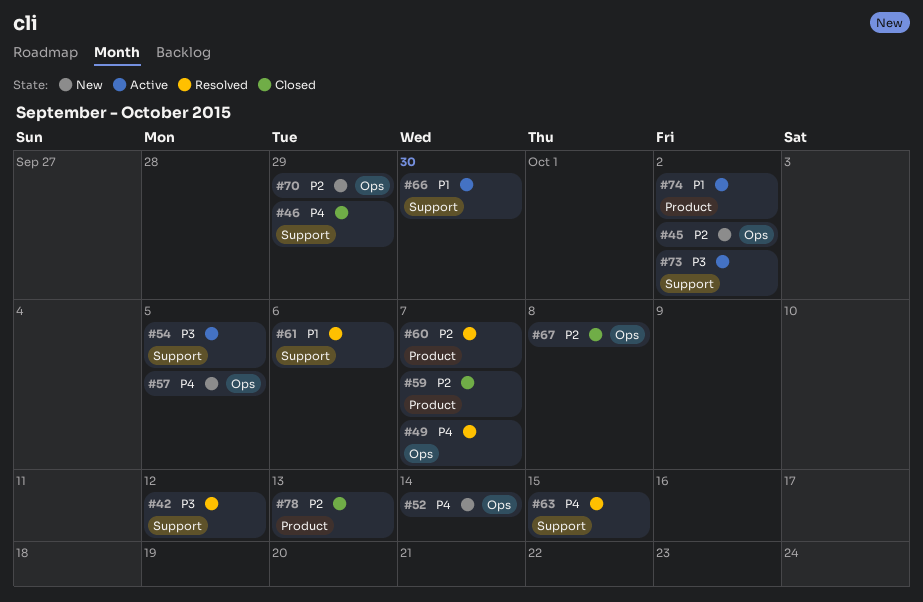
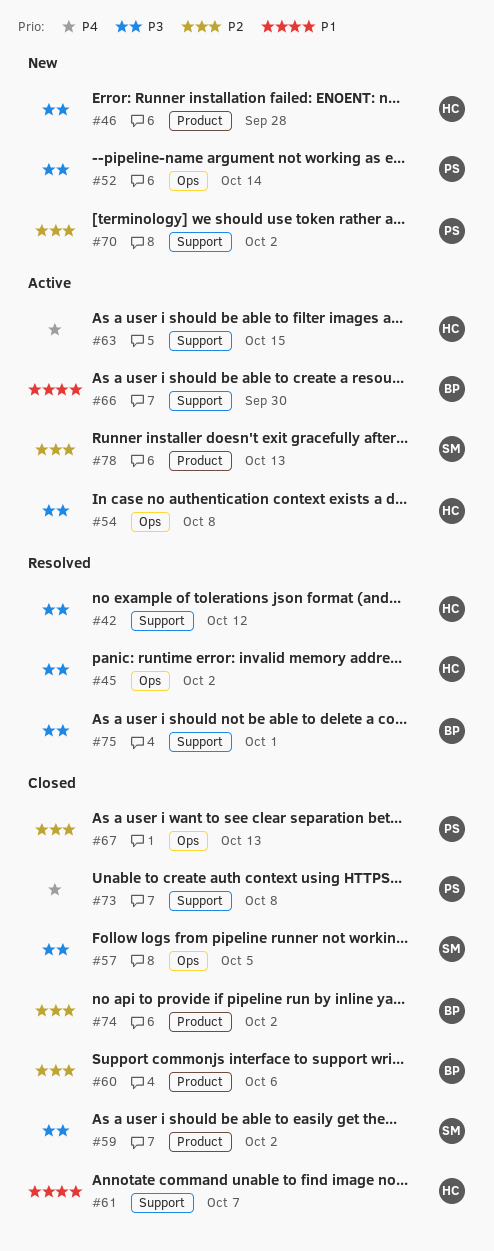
#45, status: New -> Resolved
#45, priority: P2 -> P3
#46, status: Closed -> New
#46, priority: P4 -> P3
#46, label: Support -> Product
#46, due: Sep 29 -> Sep 28
#49: present -> none
#52, priority: P4 -> P3
#54, label: Support -> Ops
#54, due: Oct 5 -> Oct 8
#57, status: New -> Closed
#57, priority: P4 -> P3
#59, priority: P2 -> P3
#59, due: Oct 7 -> Oct 2
#60, status: Resolved -> Closed
#60, due: Oct 7 -> Oct 6
#61, status: Resolved -> Closed
#61, due: Oct 6 -> Oct 7
#63, status: Resolved -> Active
#67, due: Oct 8 -> Oct 13
#70, label: Ops -> Support
#70, due: Sep 29 -> Oct 2
#73, status: Active -> Closed
#73, priority: P3 -> P4
#73, due: Oct 2 -> Oct 8
#74, status: Active -> Closed
#74, priority: P1 -> P2
#75: none -> present
#78, status: Closed -> Active

